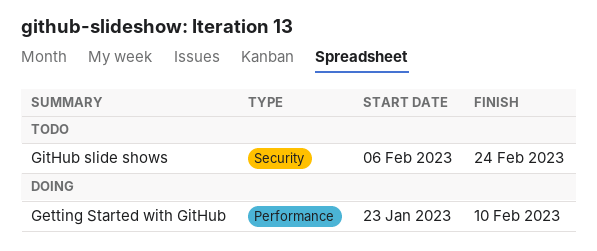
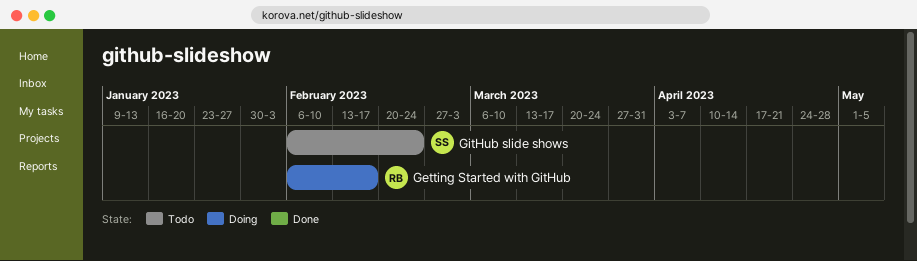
Getting Started with GitHub, start: Jan 23 -> Feb 6
Getting Started with GitHub, due: Feb 10 -> Feb 17

